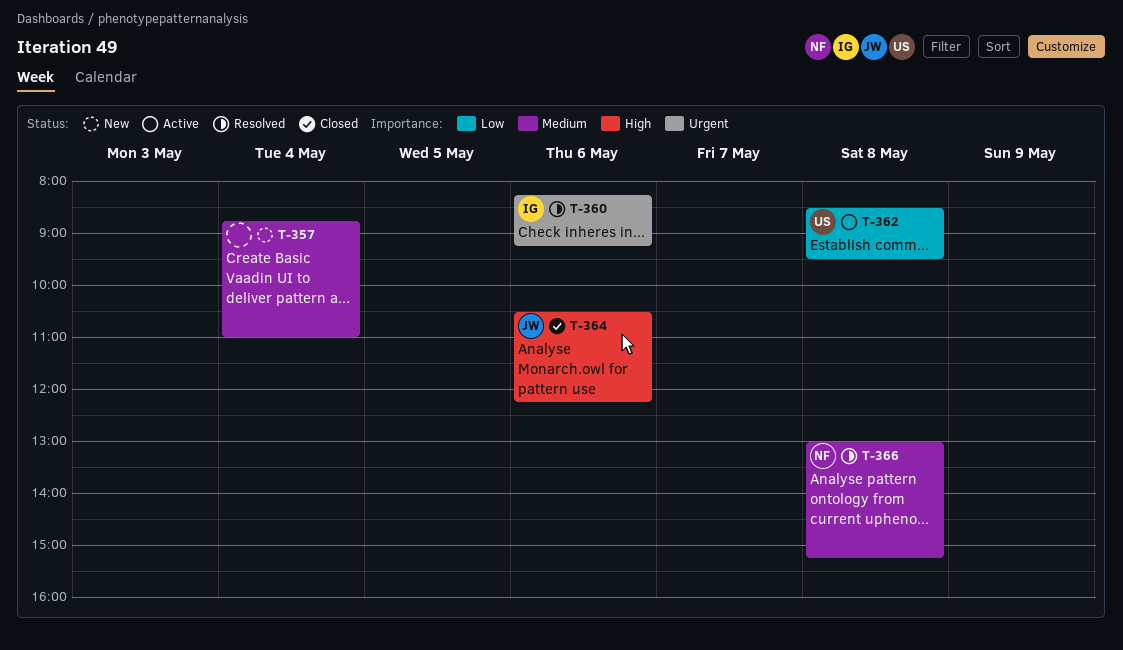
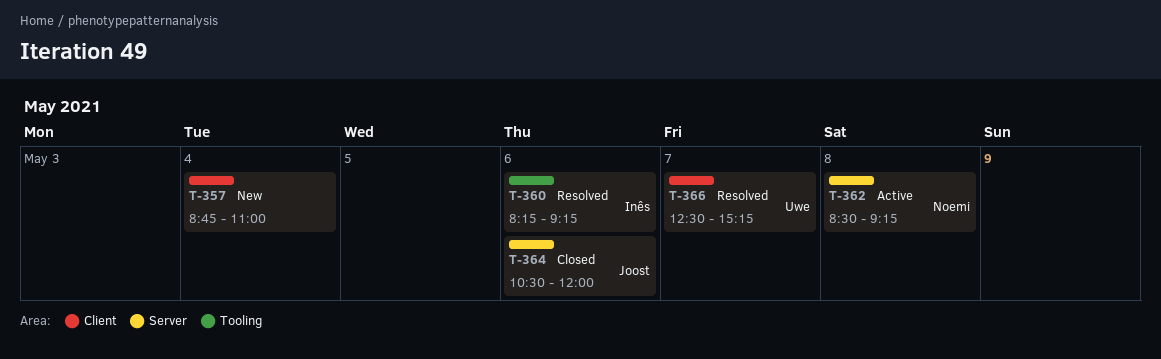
T-362, owner: Uwe -> Noemi
T-362, ends: 09:30 -> 09:15
T-364, ends: 12:15 -> 12:00
T-366, owner: Noemi -> Uwe
T-366, day: May 8 -> May 7
T-366, begins: 13:00 -> 12:30

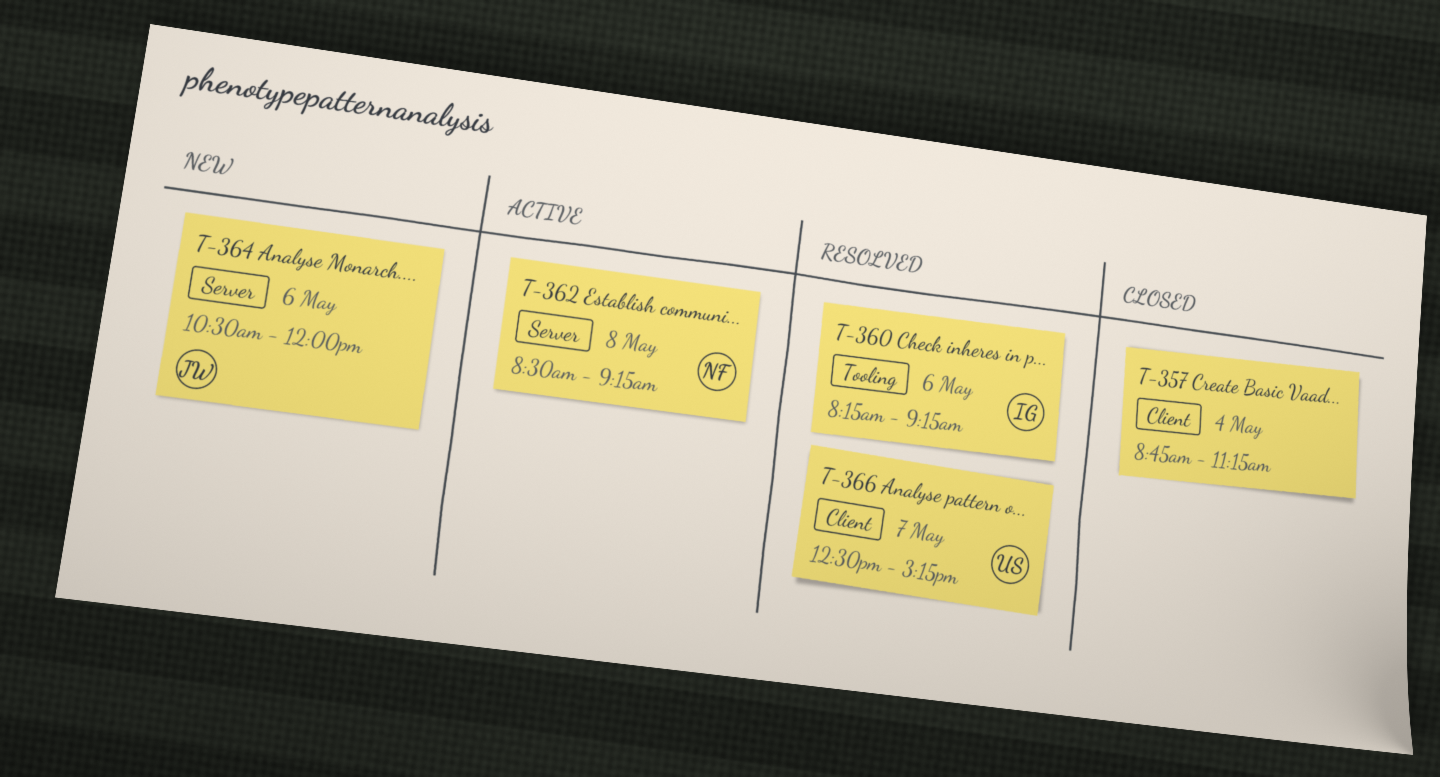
T-357, status: New -> Closed
T-357, ends: 11:00 -> 11:15
T-364, status: Closed -> New

